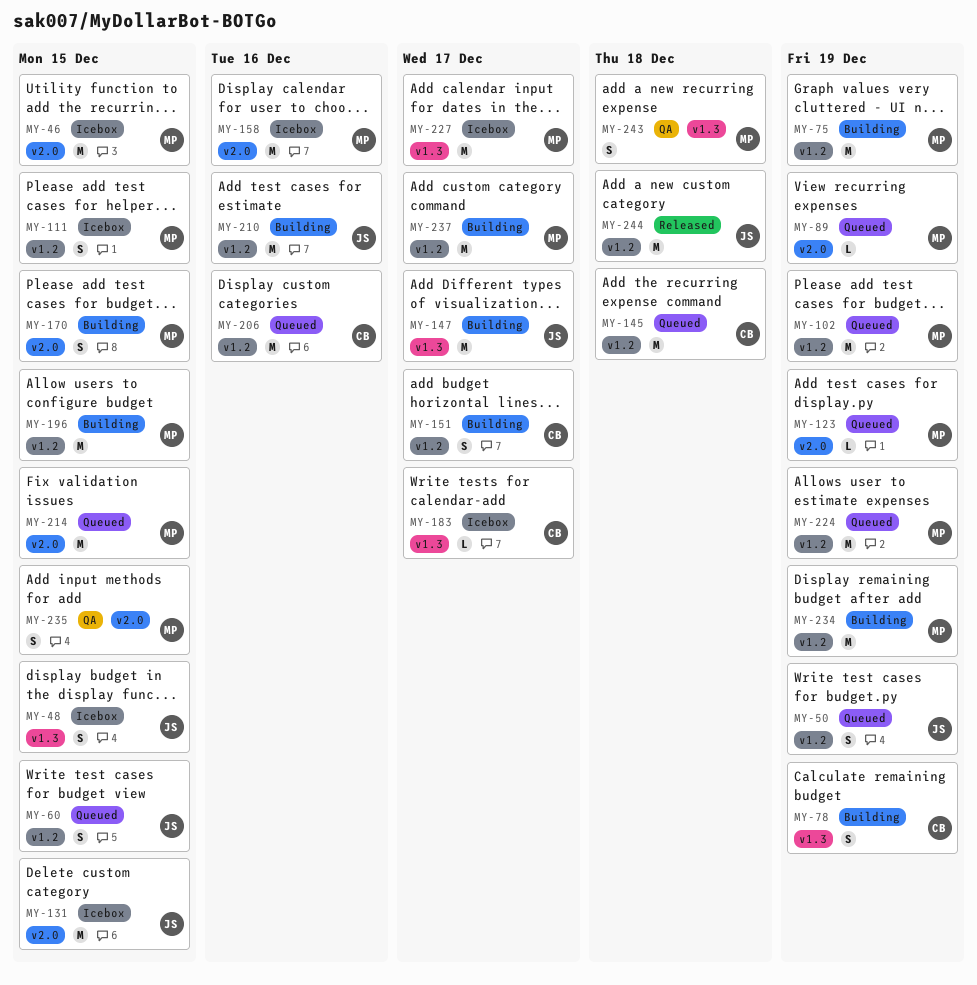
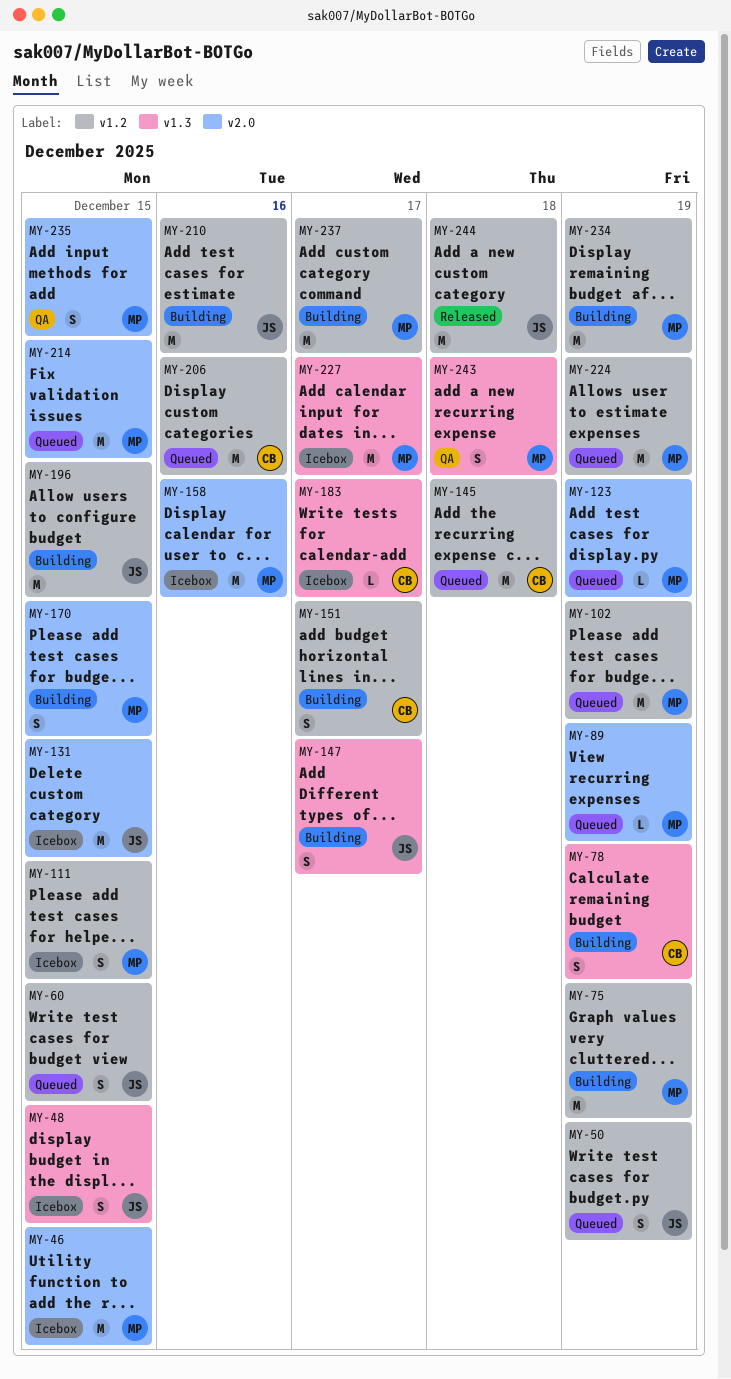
MY-147, estimate: M -> S
MY-196, owner: MP -> JS

